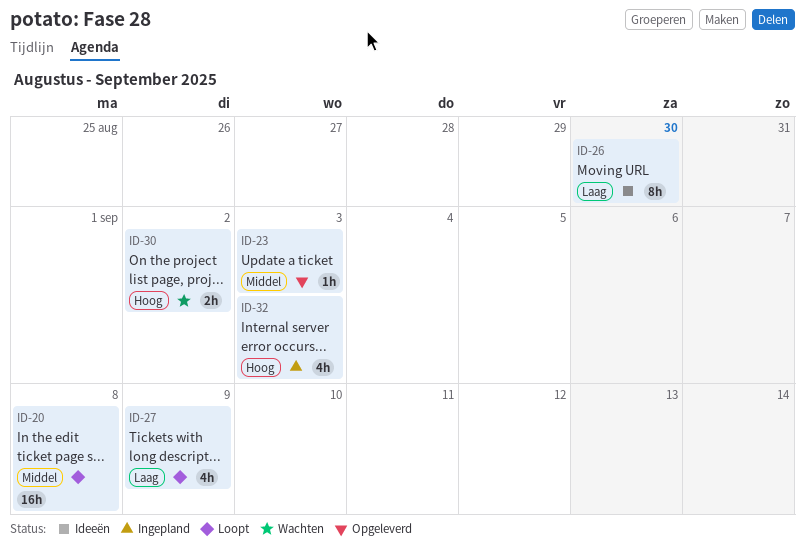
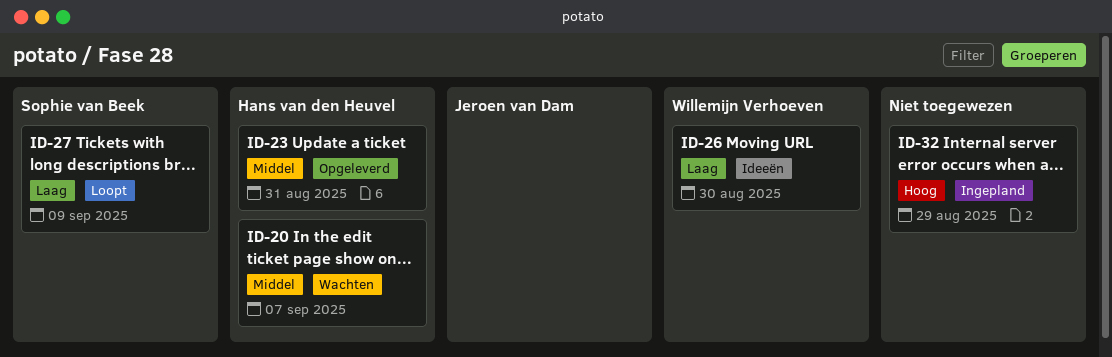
ID-20, status: Loopt -> Wachten
ID-20, due: Sep 8 -> Sep 7
ID-23, due: Sep 3 -> Aug 31
ID-30: present -> none
ID-32, due: Sep 3 -> Aug 29

